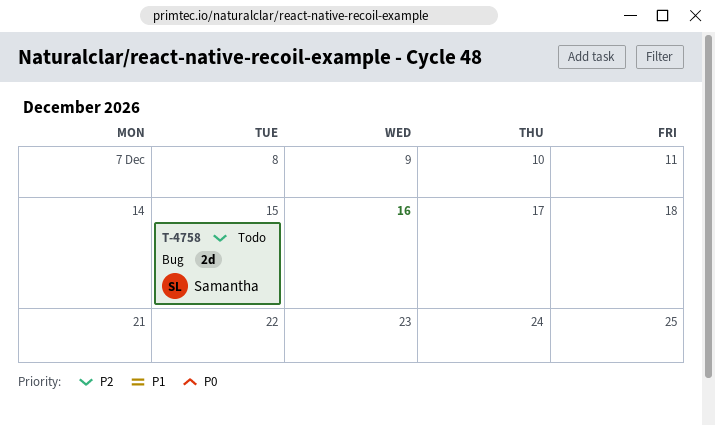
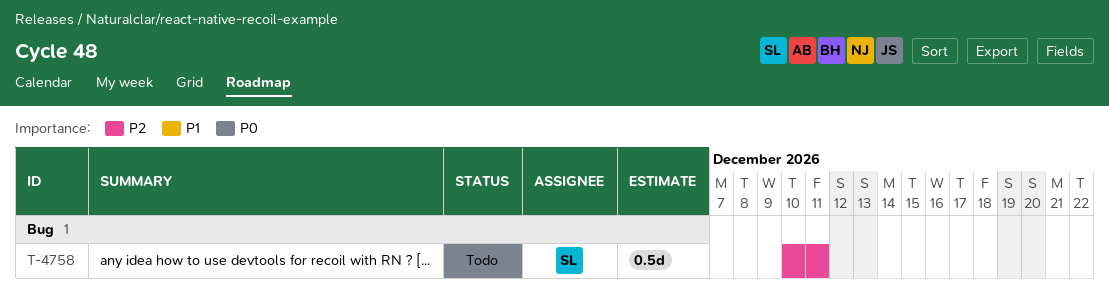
T-4758, estimate: 2d -> 0.5d
T-4758, due: Dec 15 -> Dec 11

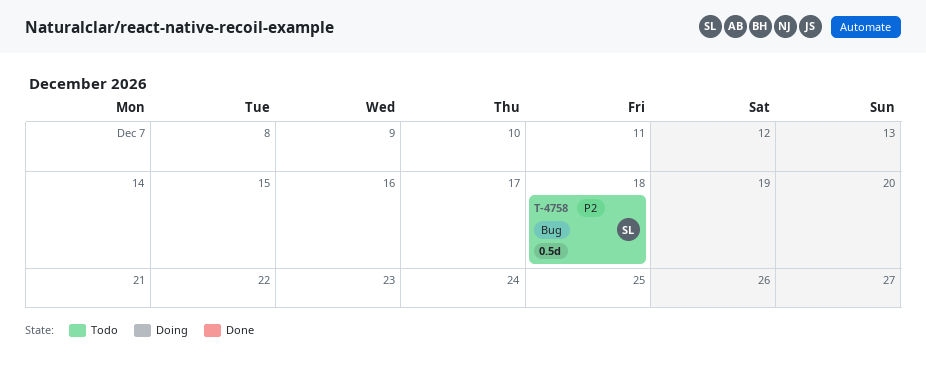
T-4758, due: Dec 11 -> Dec 18

